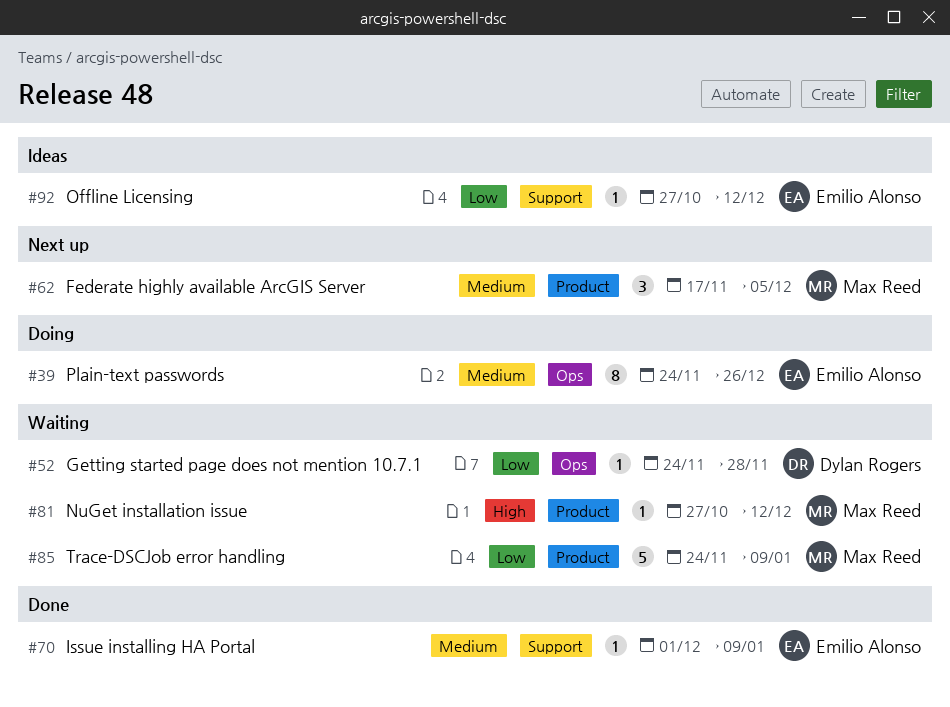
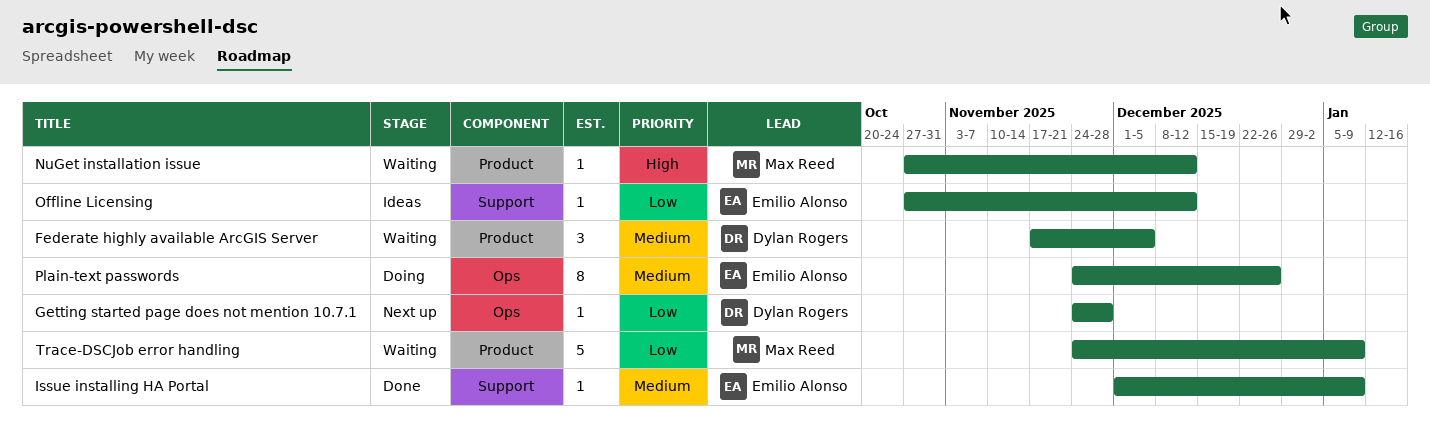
Federate highly available ArcGIS Server, status: Next up -> Waiting
Federate highly available ArcGIS Server, owner: Max Reed -> Dylan Rogers
Getting started page does not mention 10.7.1, status: Waiting -> Next up

